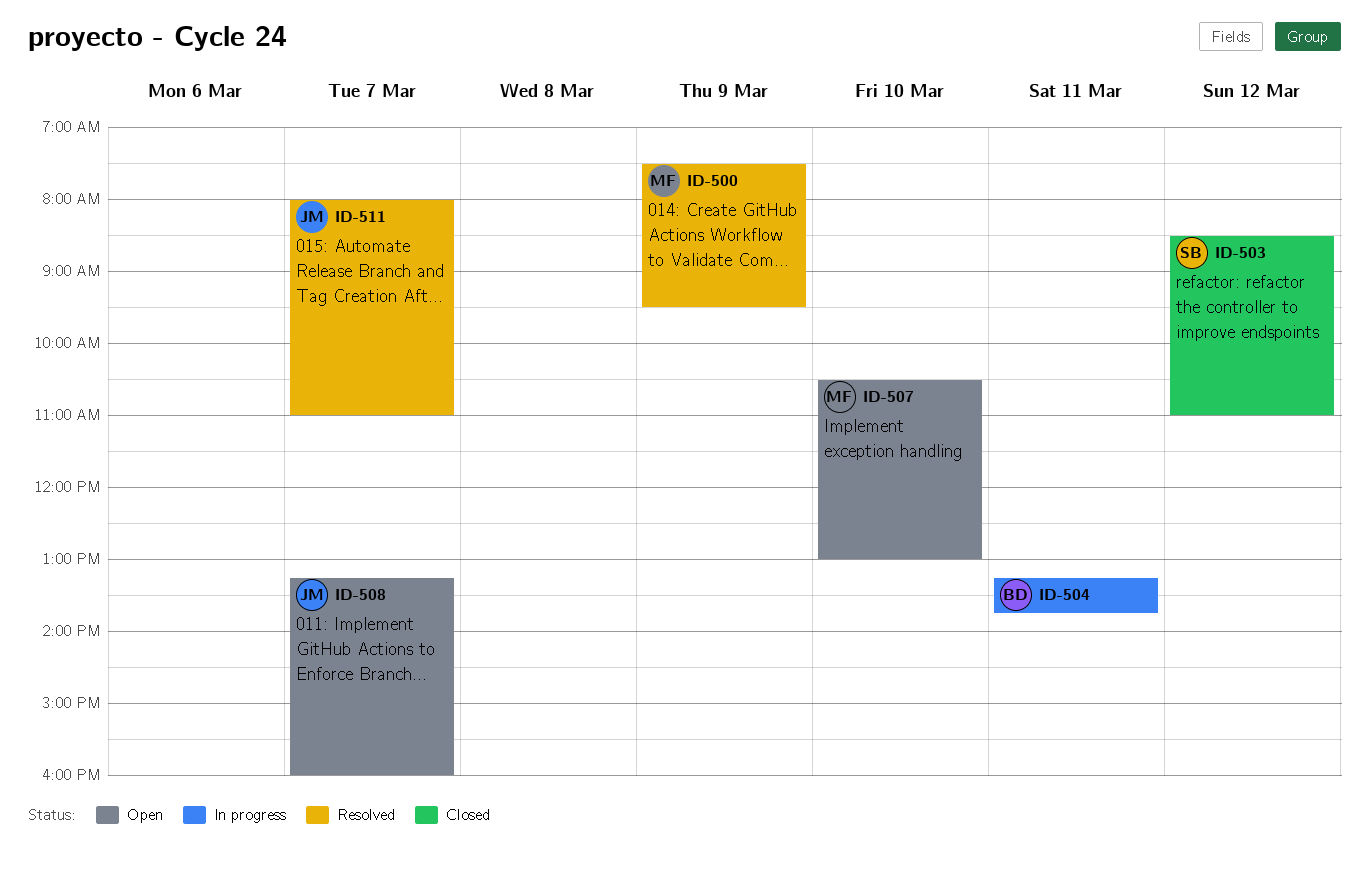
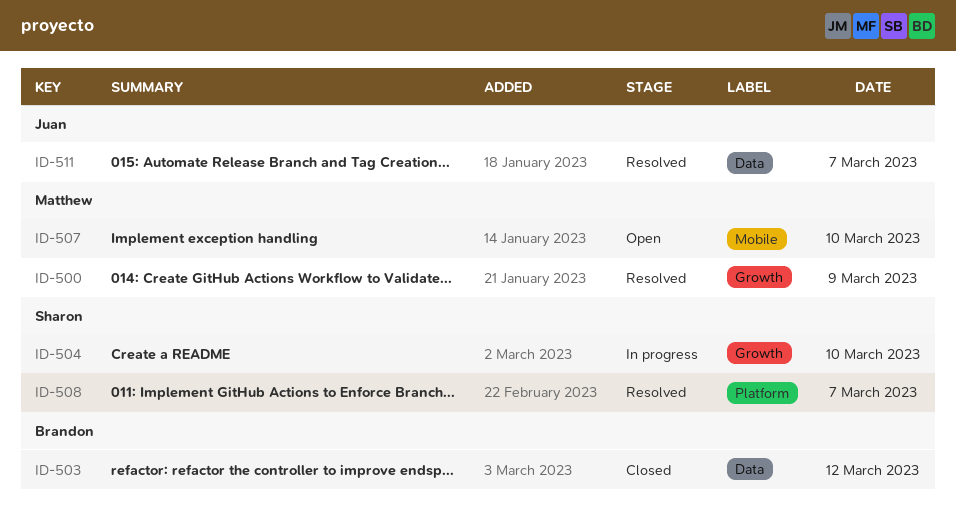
ID-503, owner: Sharon -> Brandon
ID-504, owner: Brandon -> Sharon
ID-504, day: Mar 11 -> Mar 10
ID-508, status: Open -> Resolved
ID-508, owner: Juan -> Sharon

